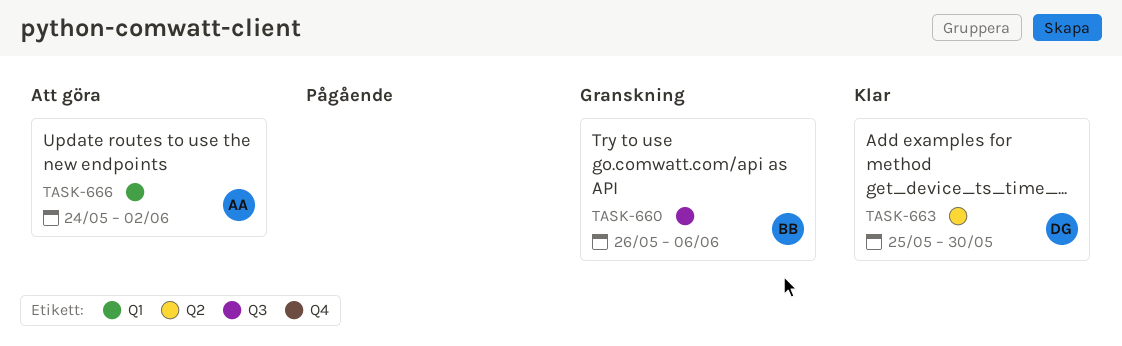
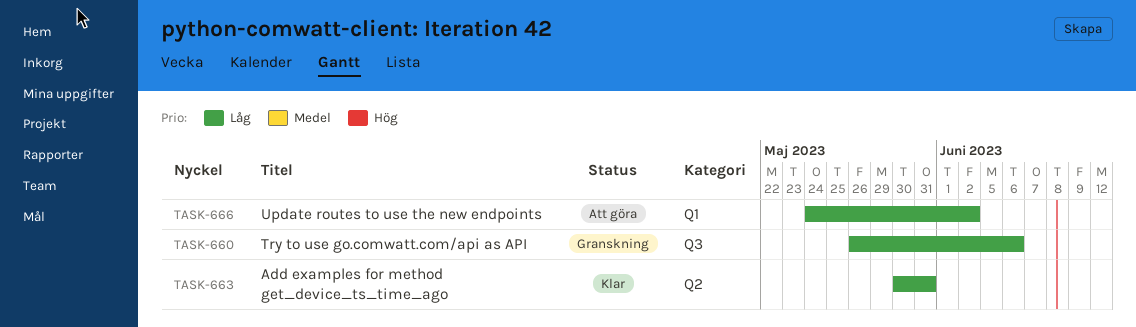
TASK-663, start: May 25 -> May 30
TASK-663, due: May 30 -> May 31

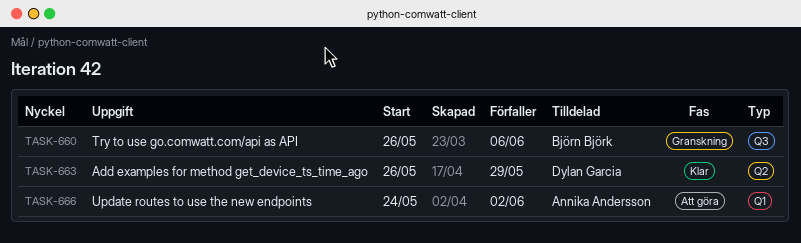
TASK-663, start: May 30 -> May 26
TASK-663, due: May 31 -> May 29

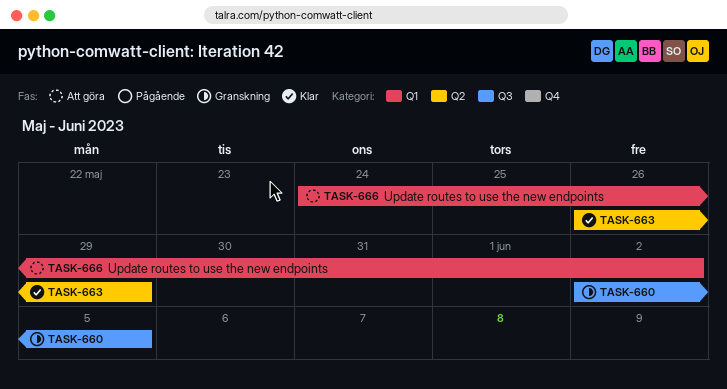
TASK-660, start: May 26 -> Jun 2
TASK-660, due: Jun 6 -> Jun 5

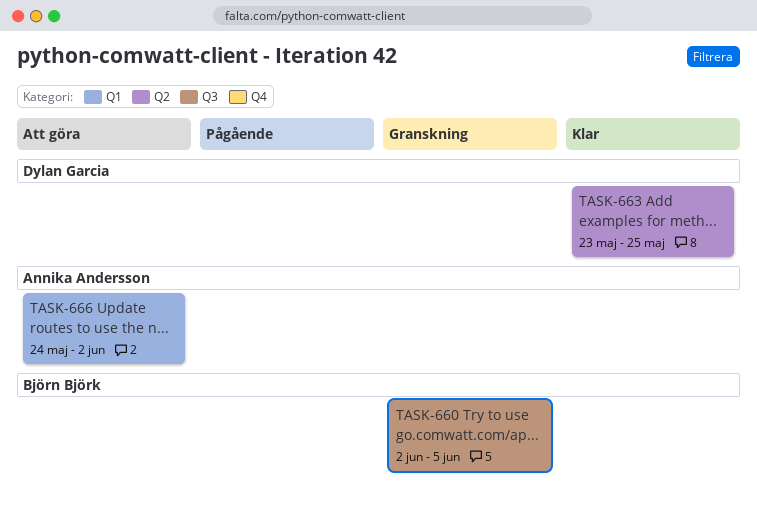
TASK-663, start: May 26 -> May 23
TASK-663, due: May 29 -> May 25

